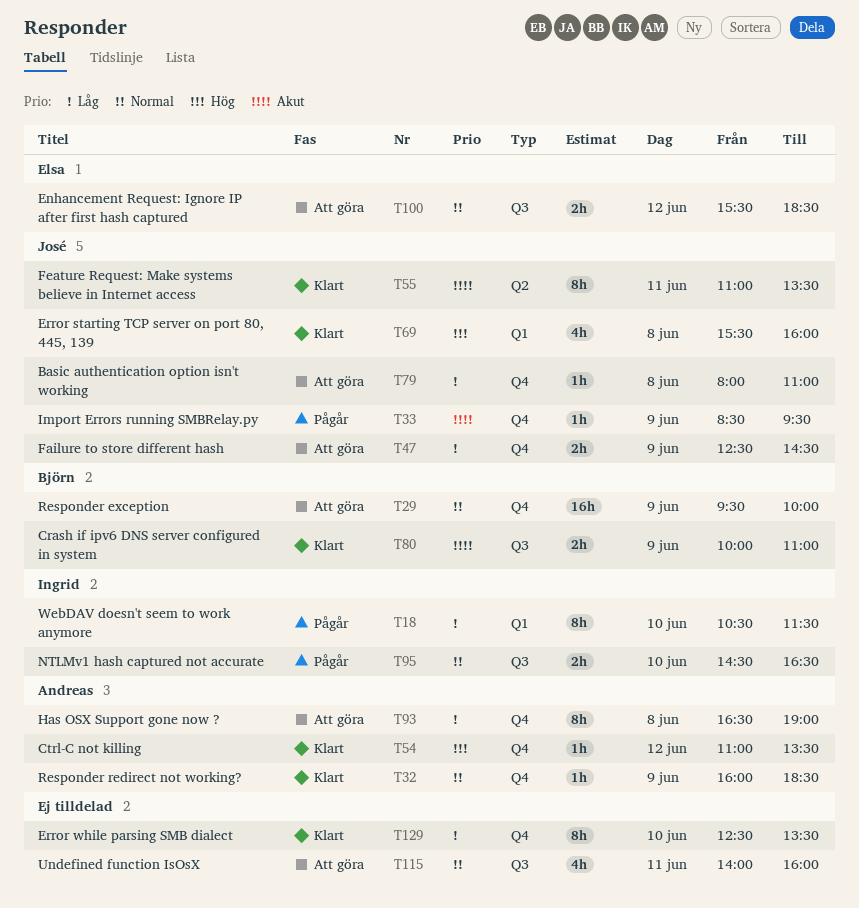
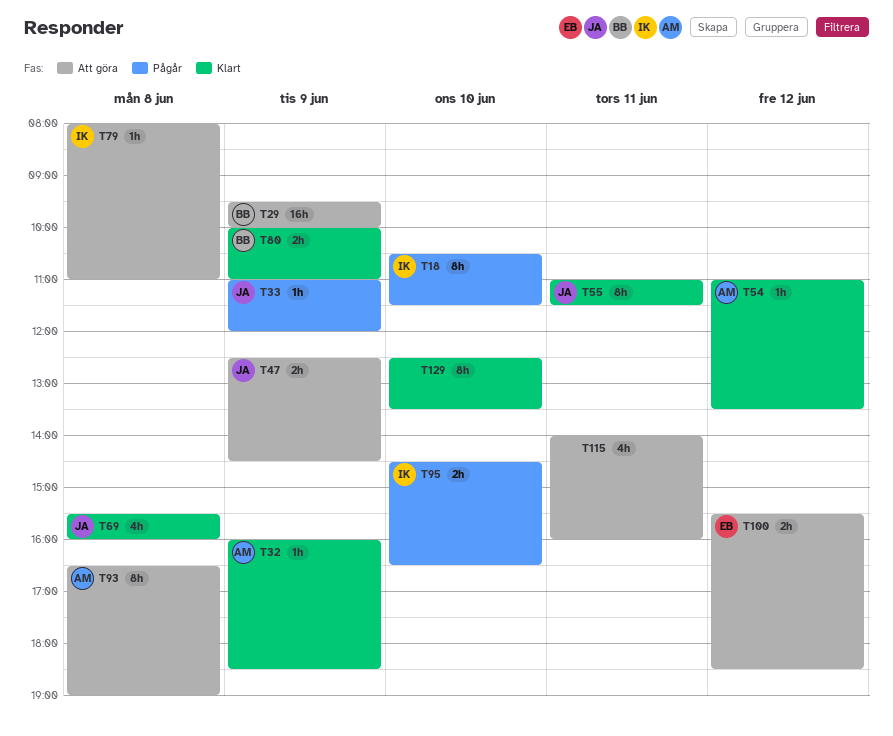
T33, begins: 08:30 -> 11:00
T33, ends: 09:30 -> 12:00
T55, ends: 13:30 -> 11:30
T79, owner: José -> Ingrid

